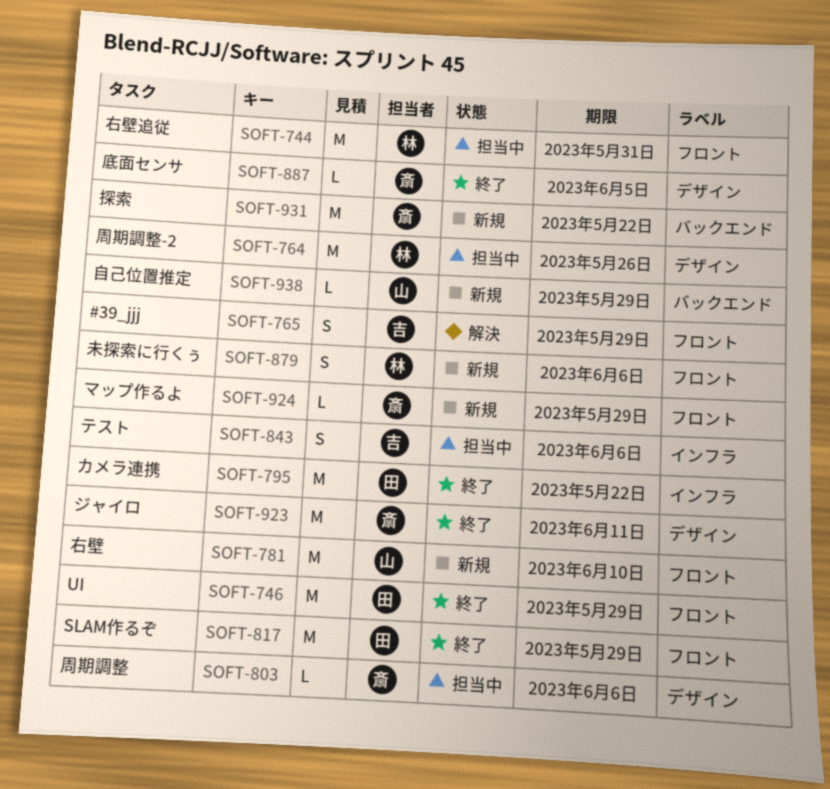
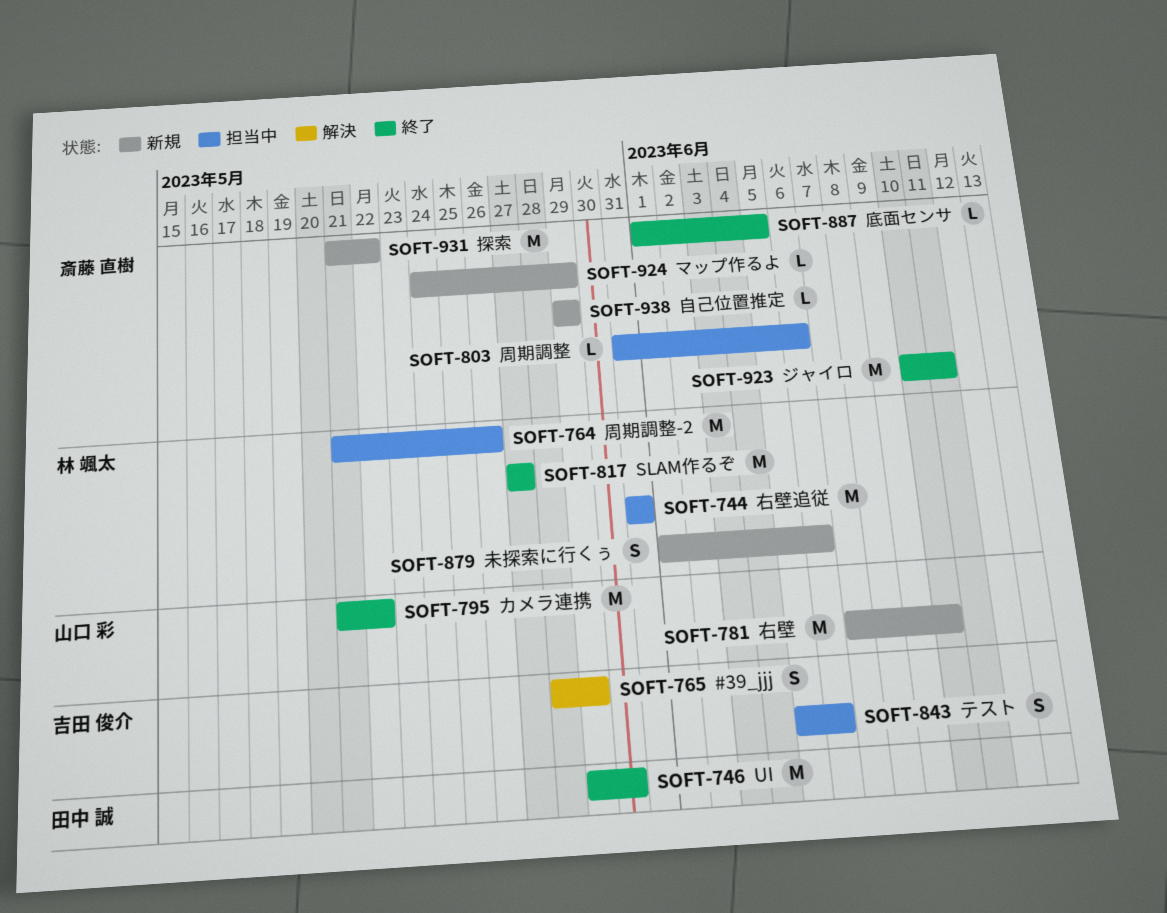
SOFT-746, due: May 29 -> May 30
SOFT-795, owner: 田中 誠 -> 山口 彩
SOFT-817, owner: 田中 誠 -> 林 颯太
SOFT-817, due: May 29 -> May 27
SOFT-938, owner: 山口 彩 -> 斎藤 直樹

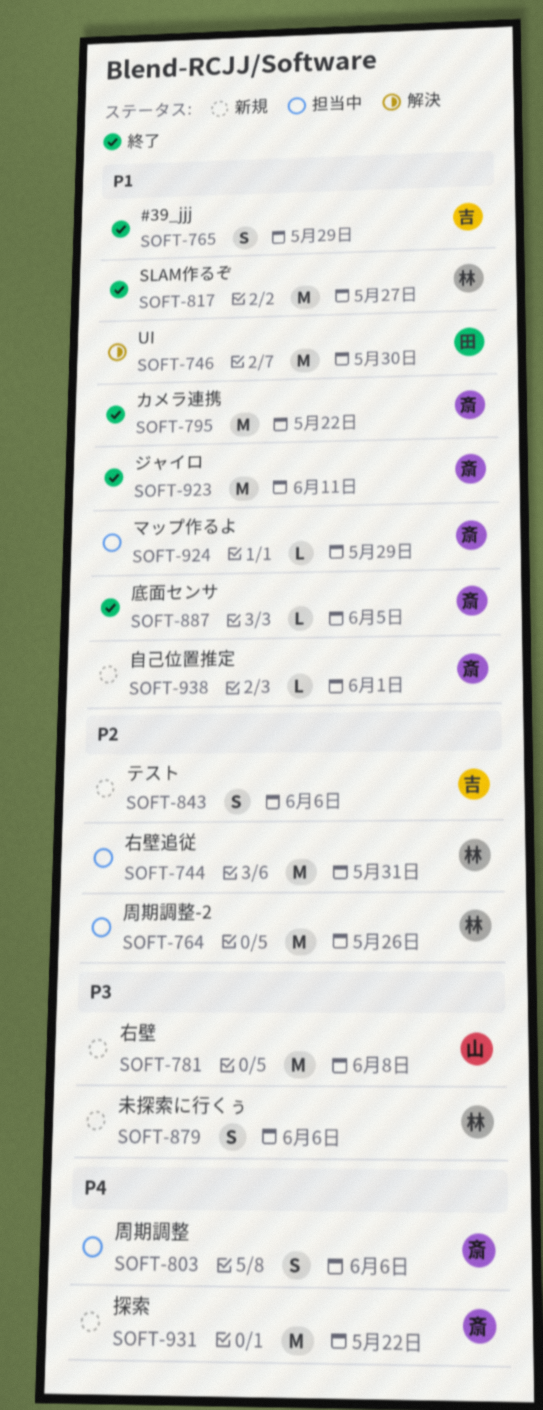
SOFT-746, status: 終了 -> 解決
SOFT-765, status: 解決 -> 終了
SOFT-781, due: Jun 10 -> Jun 8
SOFT-795, owner: 山口 彩 -> 斎藤 直樹
SOFT-803, estimate: L -> S
SOFT-843, status: 担当中 -> 新規
SOFT-924, status: 新規 -> 担当中
SOFT-938, due: May 29 -> Jun 1

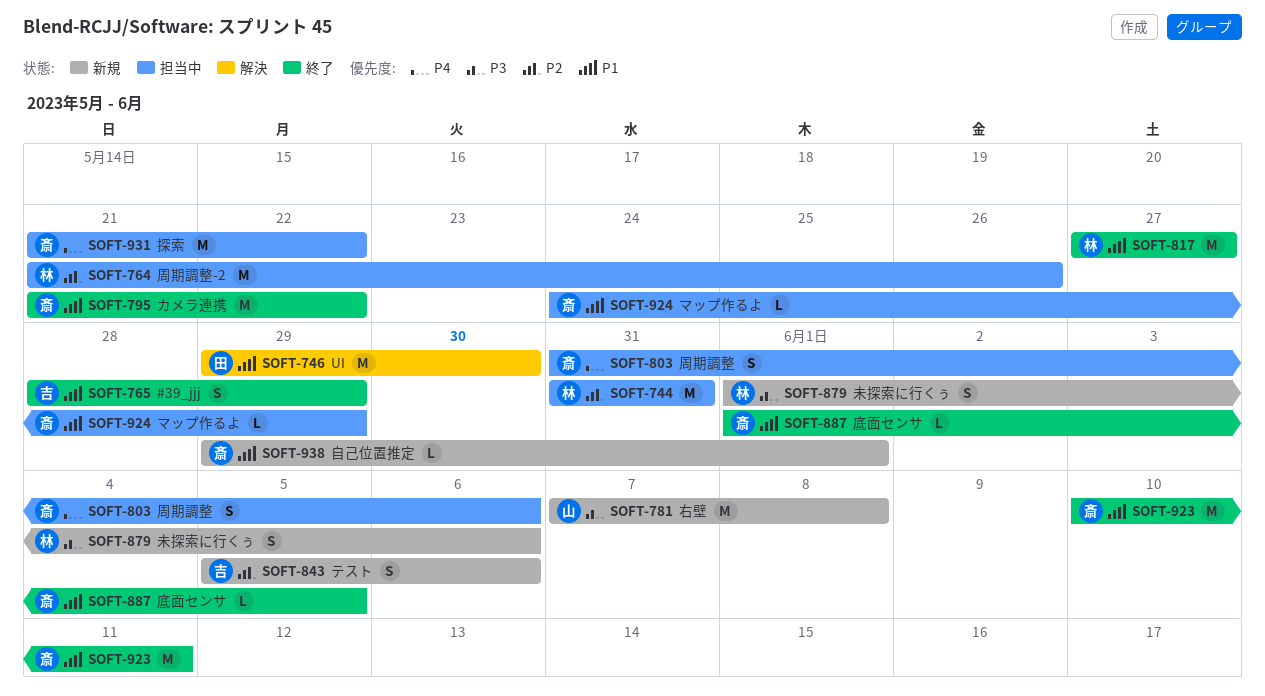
SOFT-931, status: 新規 -> 担当中

